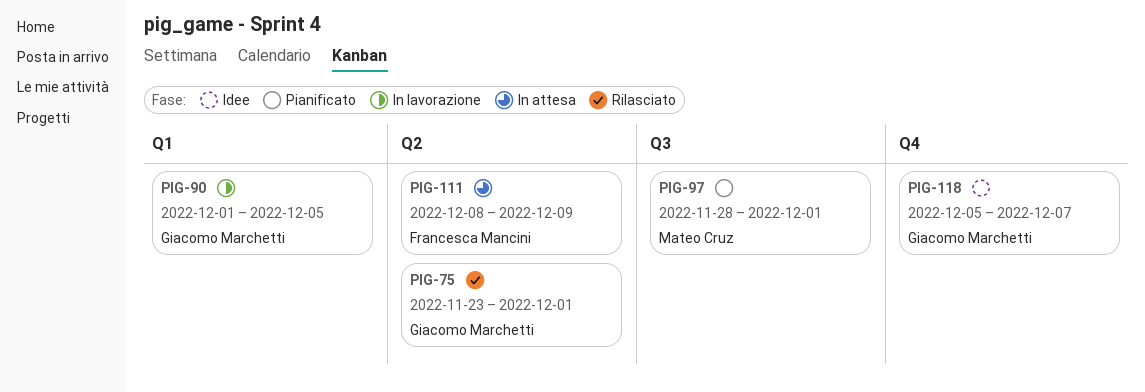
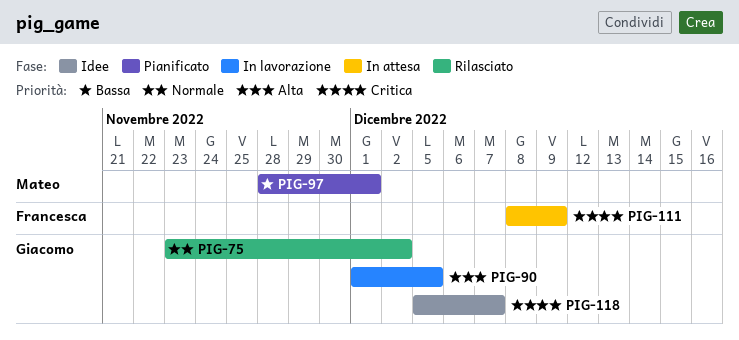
PIG-75, due: Dec 1 -> Dec 2

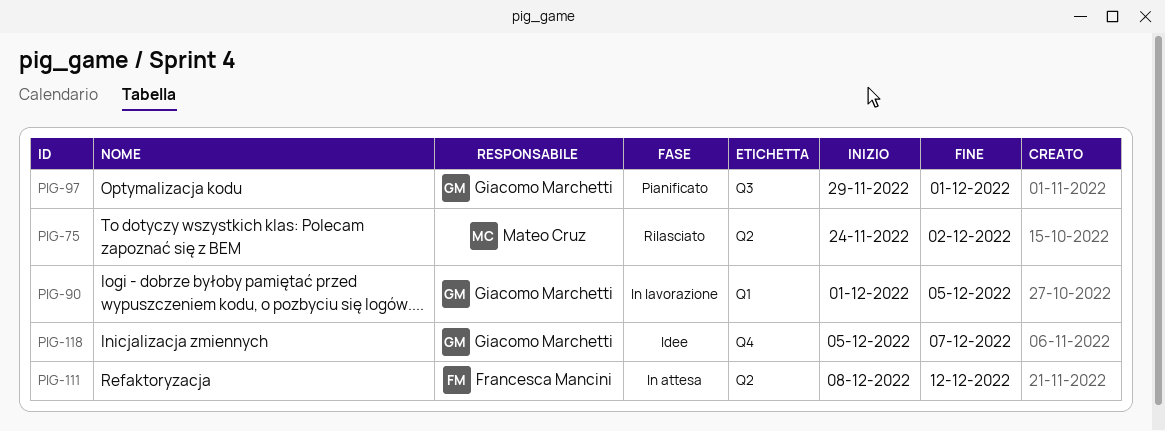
PIG-75, owner: Giacomo Marchetti -> Mateo Cruz
PIG-75, start: Nov 23 -> Nov 24
PIG-97, owner: Mateo Cruz -> Giacomo Marchetti
PIG-97, start: Nov 28 -> Nov 29
PIG-111, due: Dec 9 -> Dec 12

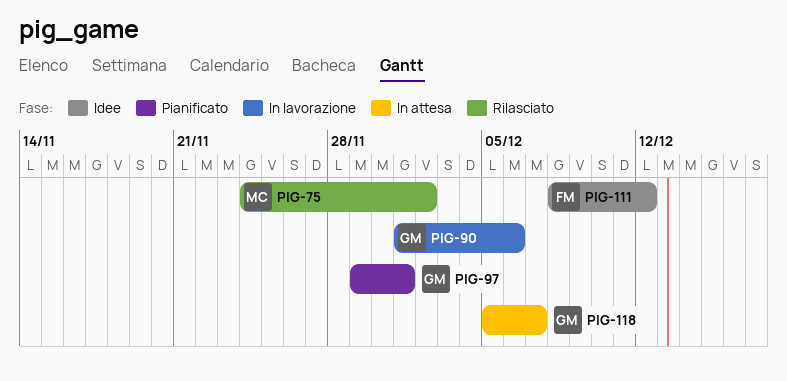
PIG-90, due: Dec 5 -> Dec 6
PIG-111, status: In attesa -> Idee
PIG-118, status: Idee -> In attesa

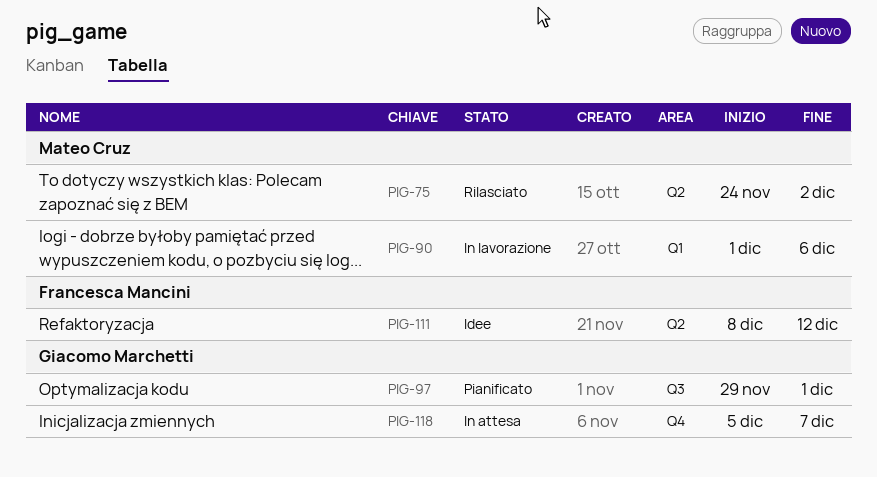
PIG-90, owner: Giacomo Marchetti -> Mateo Cruz

